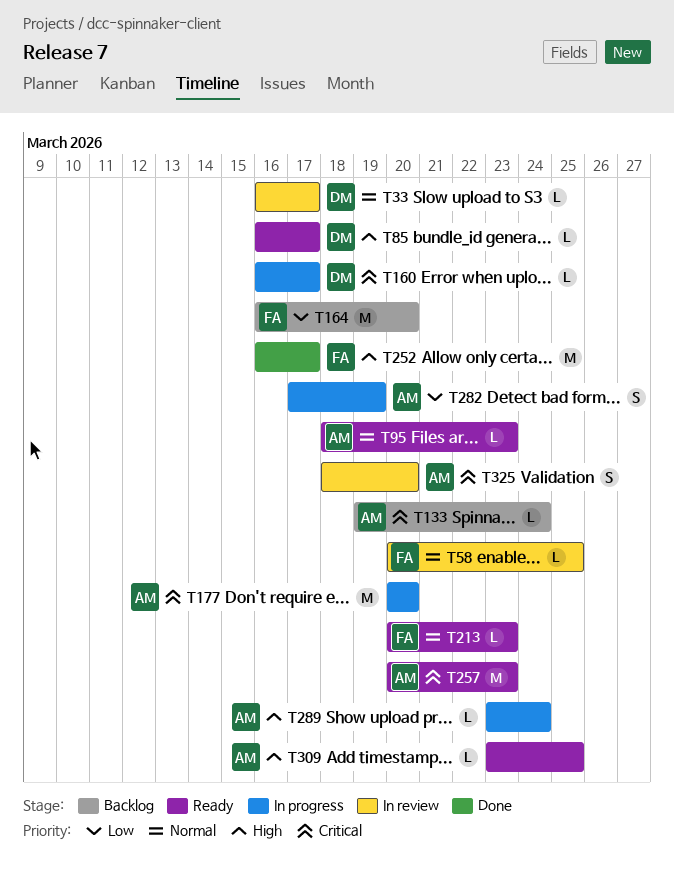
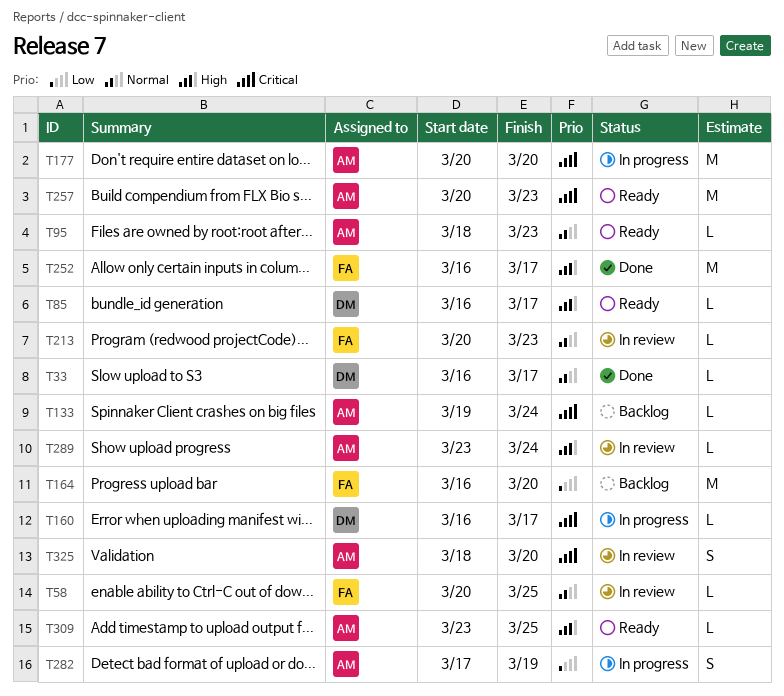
T33, status: In review -> Done
T213, status: Ready -> In review
T289, status: In progress -> In review

